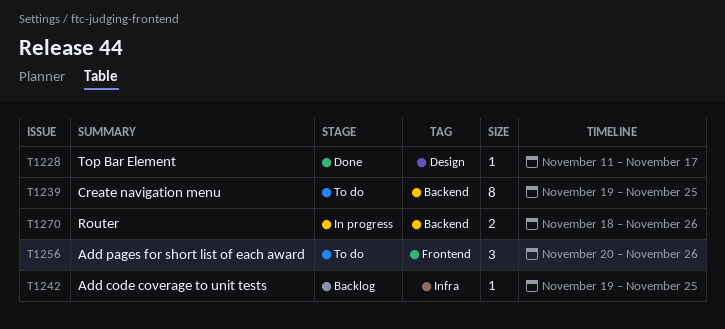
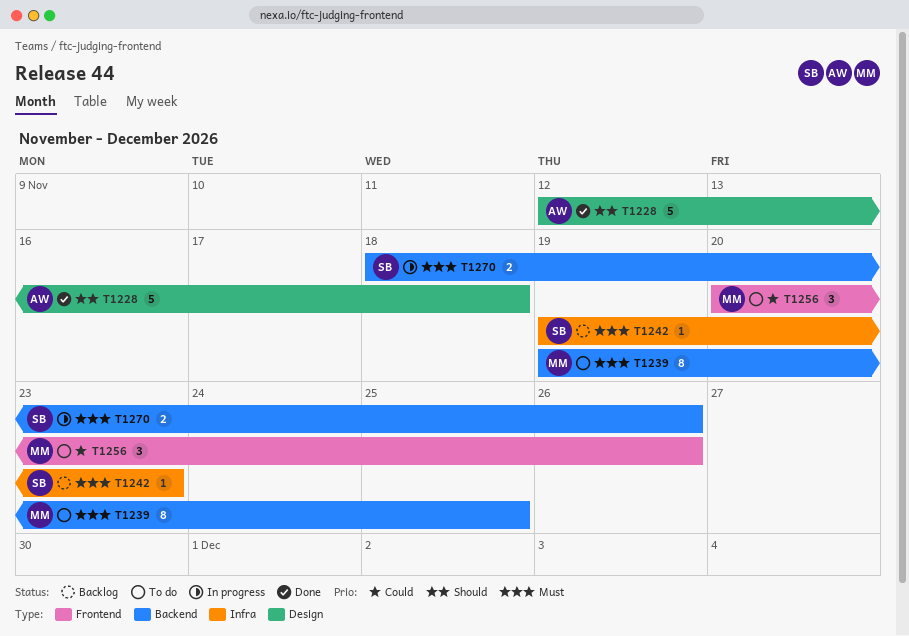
T1228, estimate: 1 -> 5
T1228, start: Nov 11 -> Nov 12
T1228, due: Nov 17 -> Nov 18
T1242, due: Nov 25 -> Nov 23

